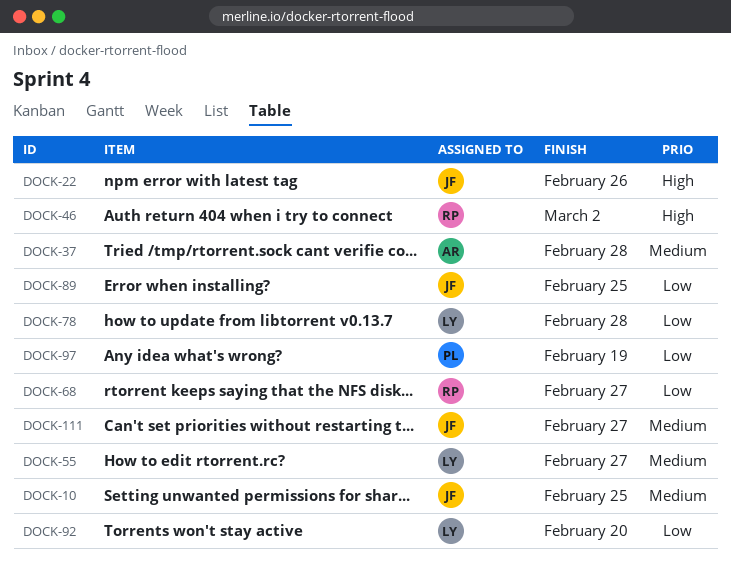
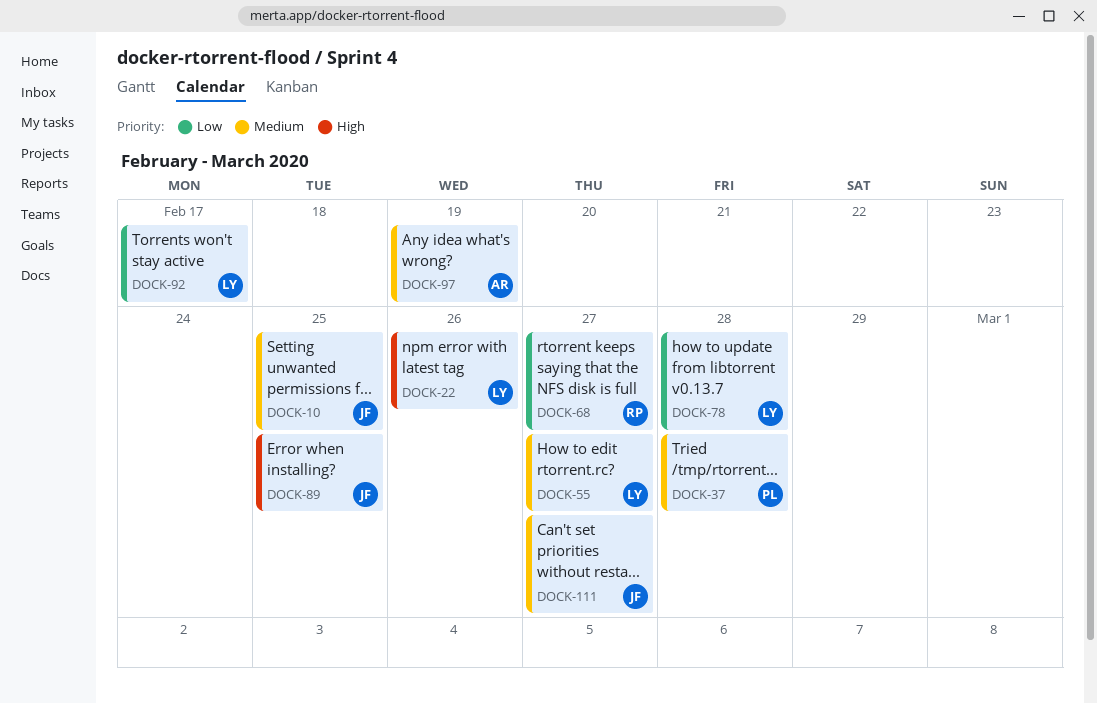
DOCK-22, owner: JF -> LY
DOCK-37, owner: AR -> PL
DOCK-46: present -> none
DOCK-89, priority: Low -> High
DOCK-92, due: Feb 20 -> Feb 17
DOCK-97, owner: PL -> AR
DOCK-97, priority: Low -> Medium

